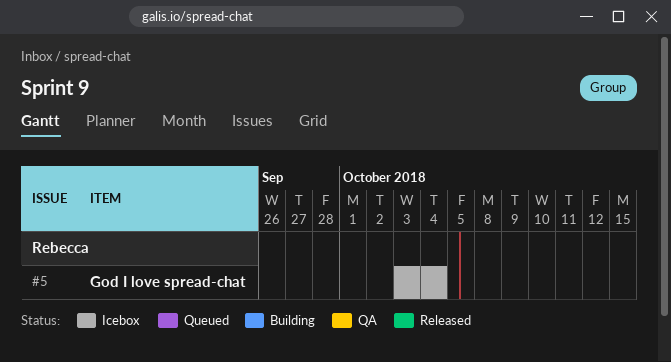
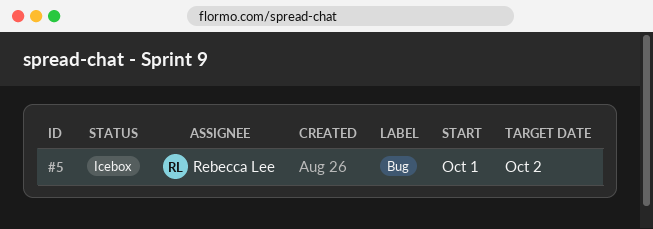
#5, start: Oct 3 -> Oct 1
#5, due: Oct 4 -> Oct 2

